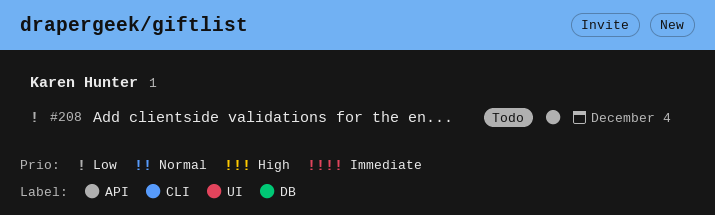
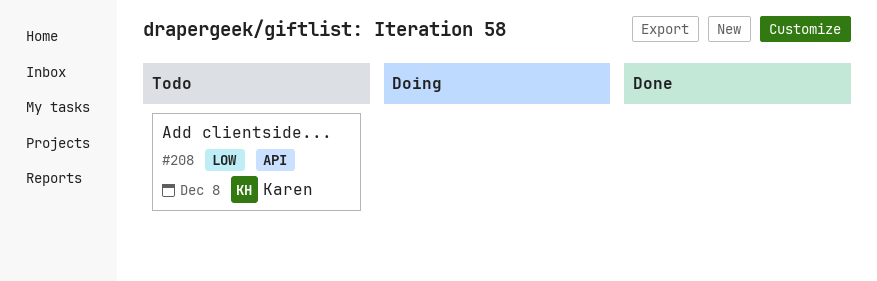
#208, due: Dec 4 -> Dec 8

